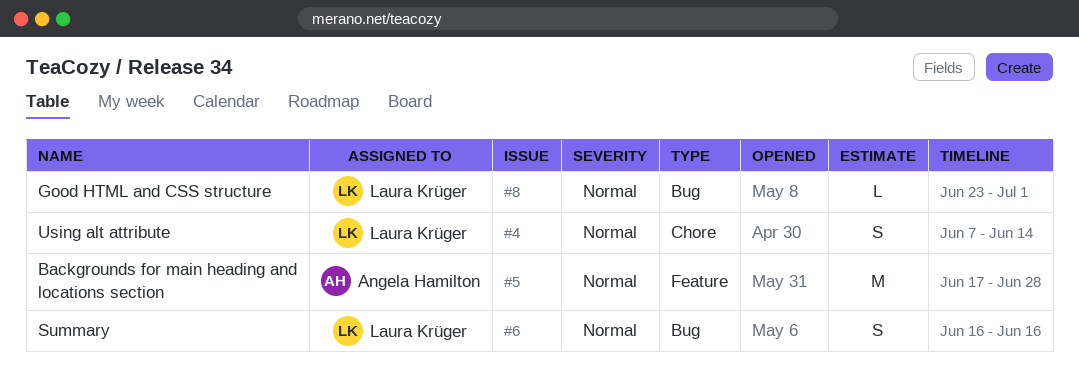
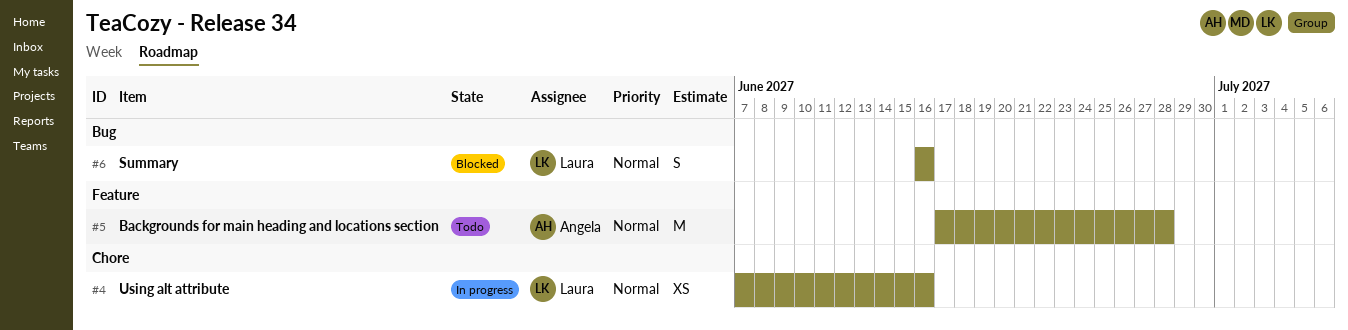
#4, estimate: S -> XS
#4, due: Jun 14 -> Jun 16
#8: present -> none

